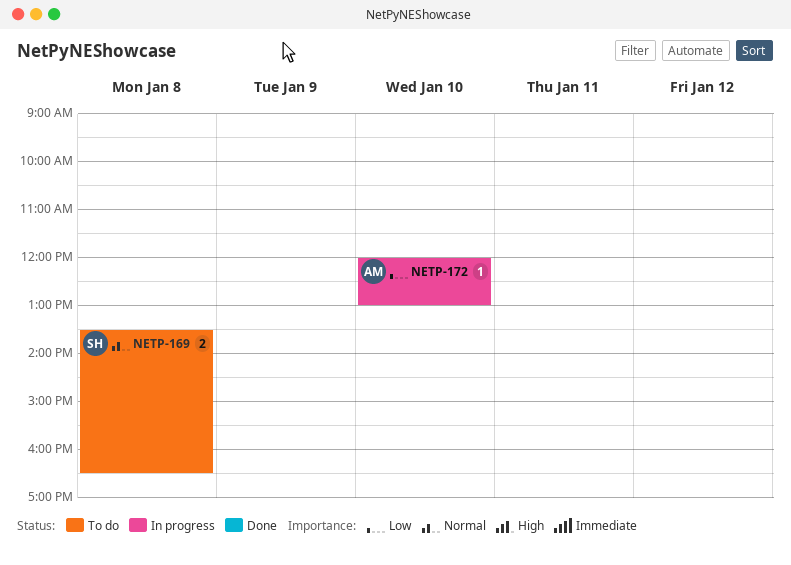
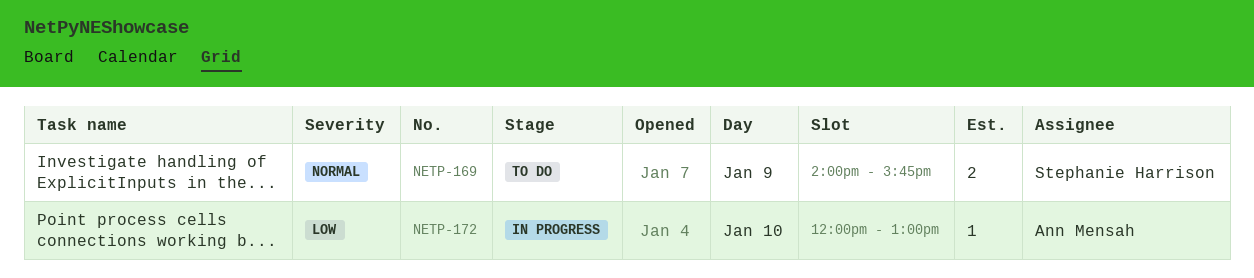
NETP-169, day: Jan 8 -> Jan 9
NETP-169, begins: 13:30 -> 14:00
NETP-169, ends: 16:30 -> 15:45

